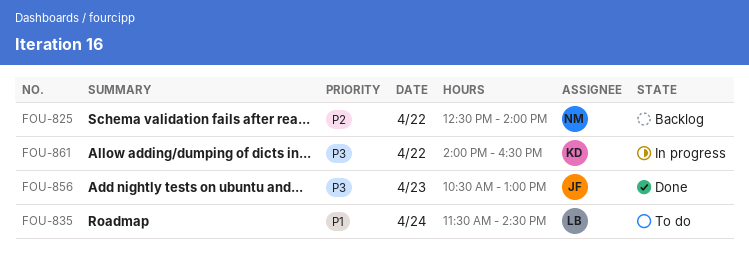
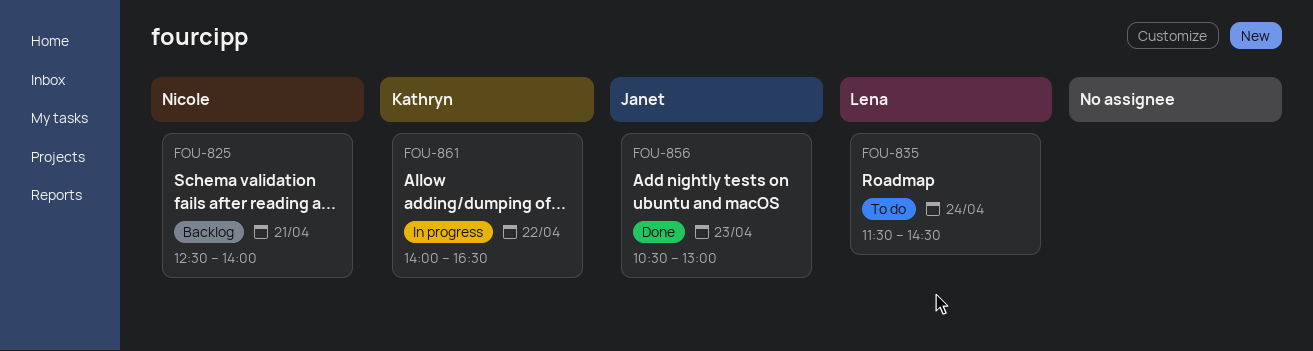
FOU-825, day: Apr 22 -> Apr 21

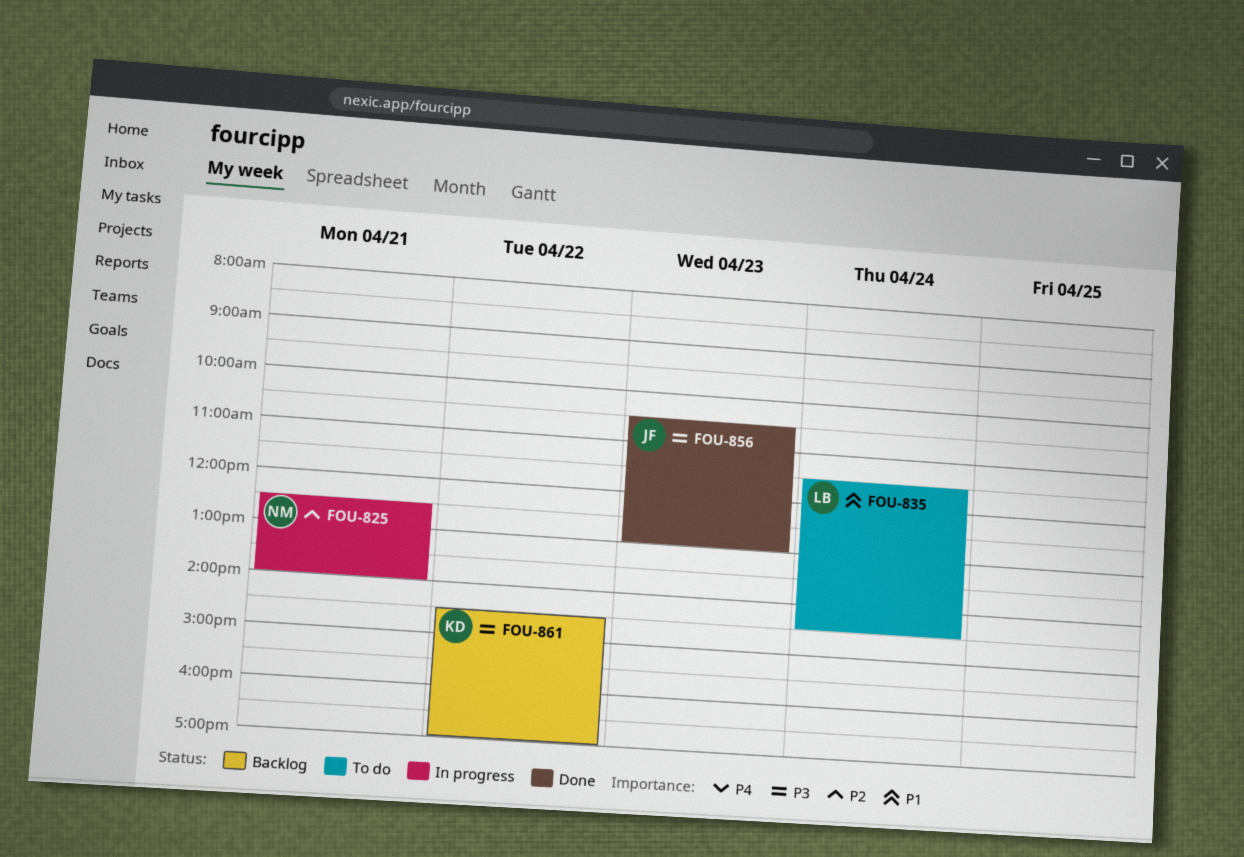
FOU-825, status: Backlog -> In progress
FOU-861, status: In progress -> Backlog
FOU-861, begins: 14:00 -> 14:30
FOU-861, ends: 16:30 -> 17:00

